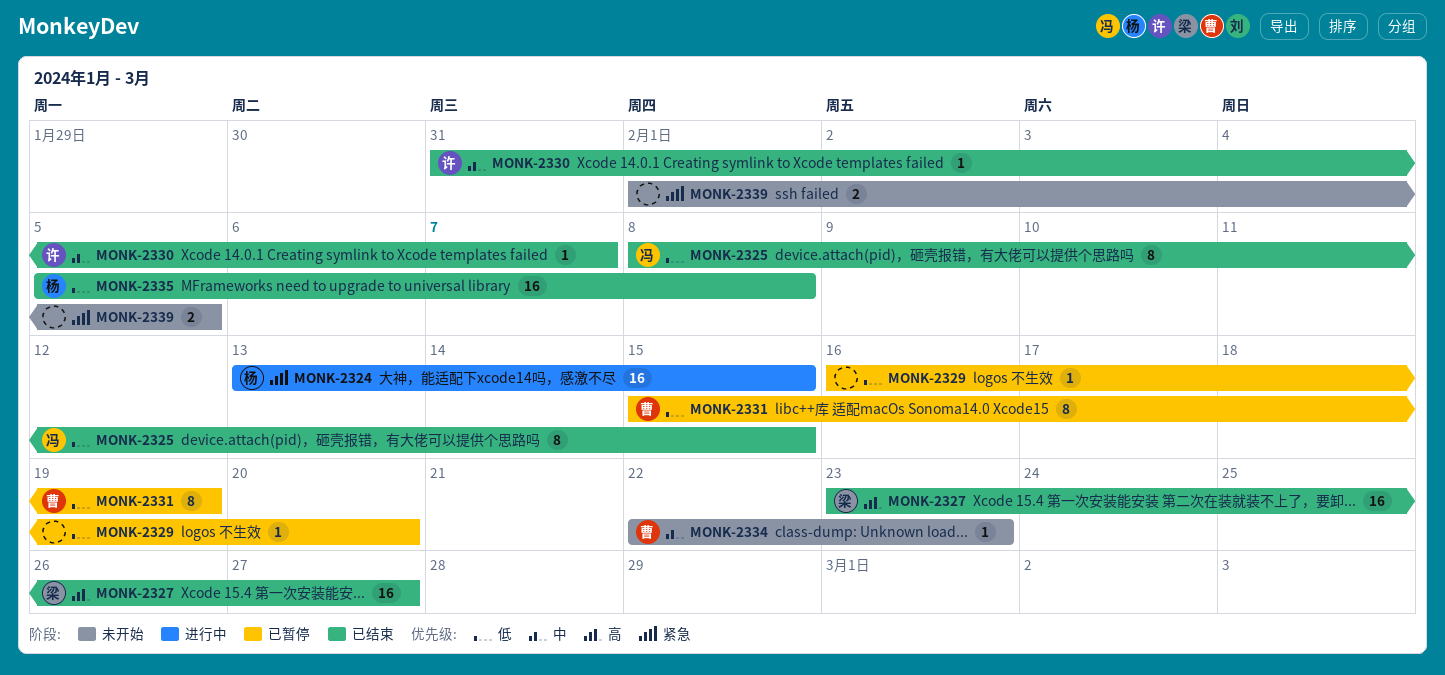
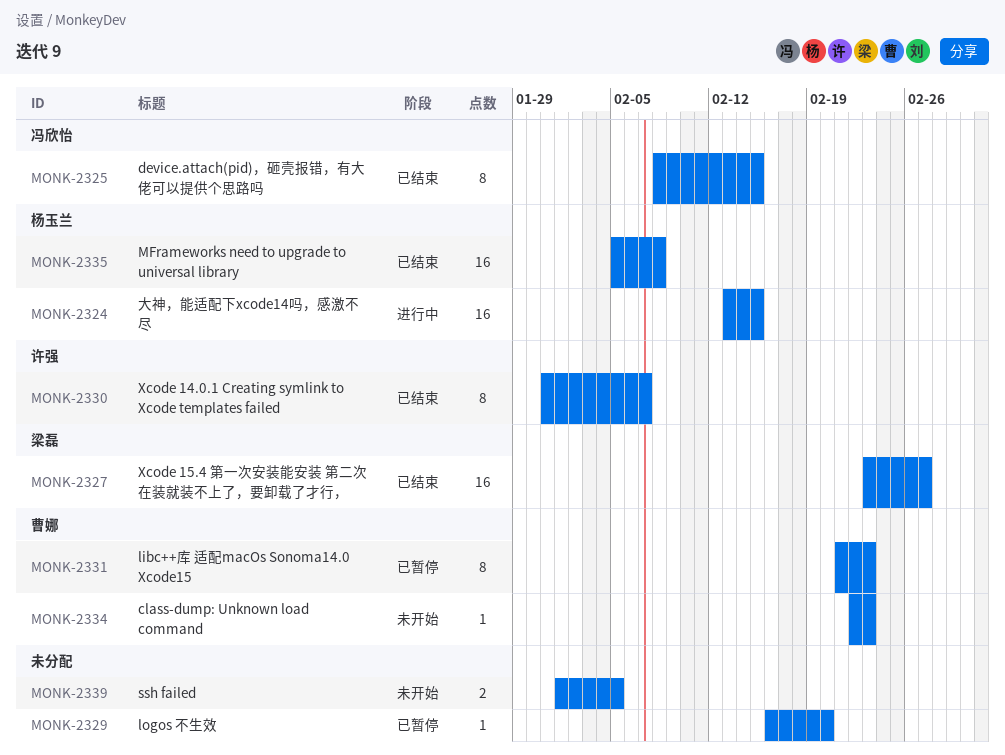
MONK-2330, estimate: 1 -> 8
MONK-2331, start: Feb 15 -> Feb 21
MONK-2331, due: Feb 19 -> Feb 23

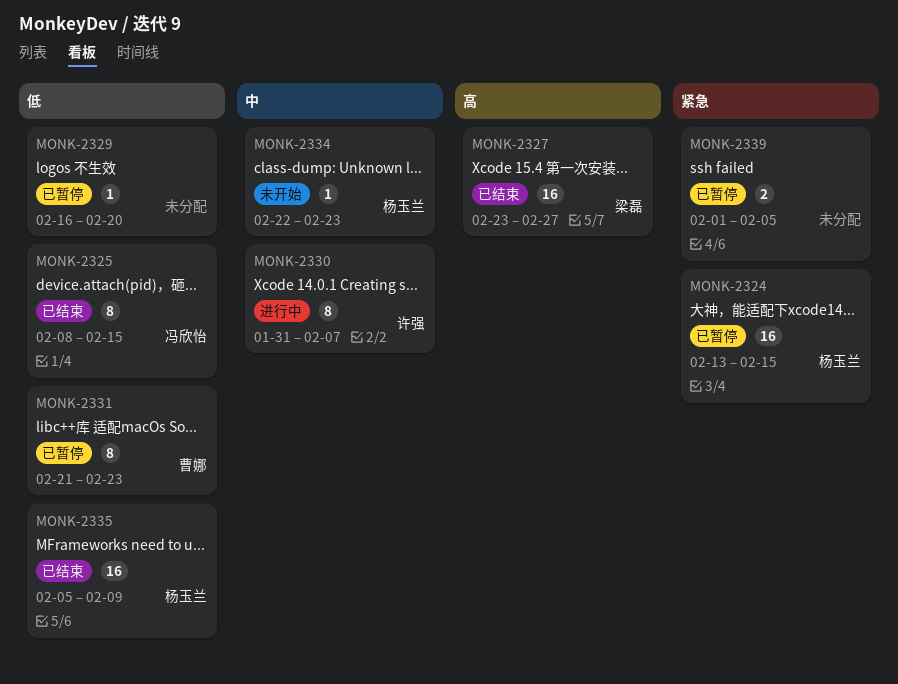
MONK-2324, status: 进行中 -> 已暂停
MONK-2330, status: 已结束 -> 进行中
MONK-2334, owner: 曹娜 -> 杨玉兰
MONK-2335, due: Feb 8 -> Feb 9
MONK-2339, status: 未开始 -> 已暂停

